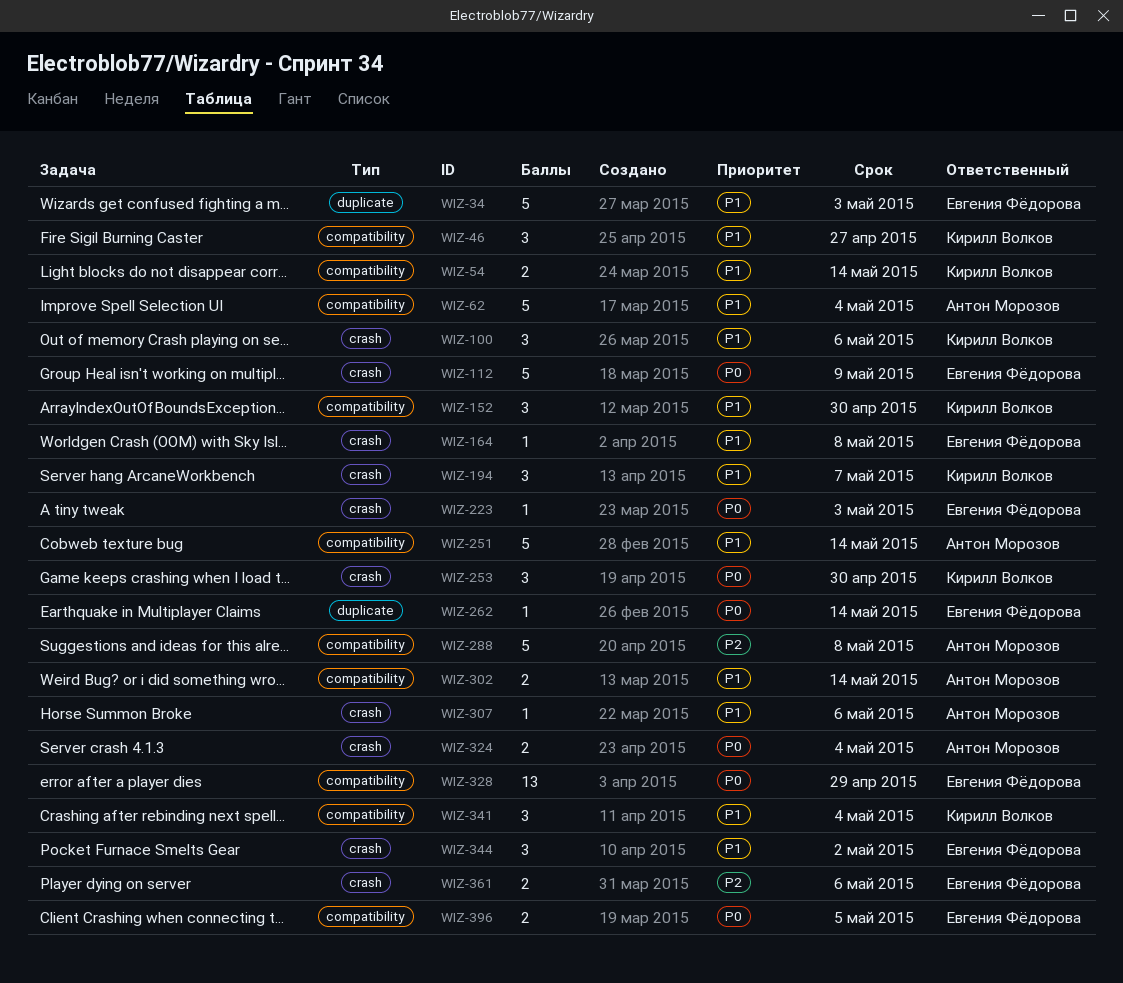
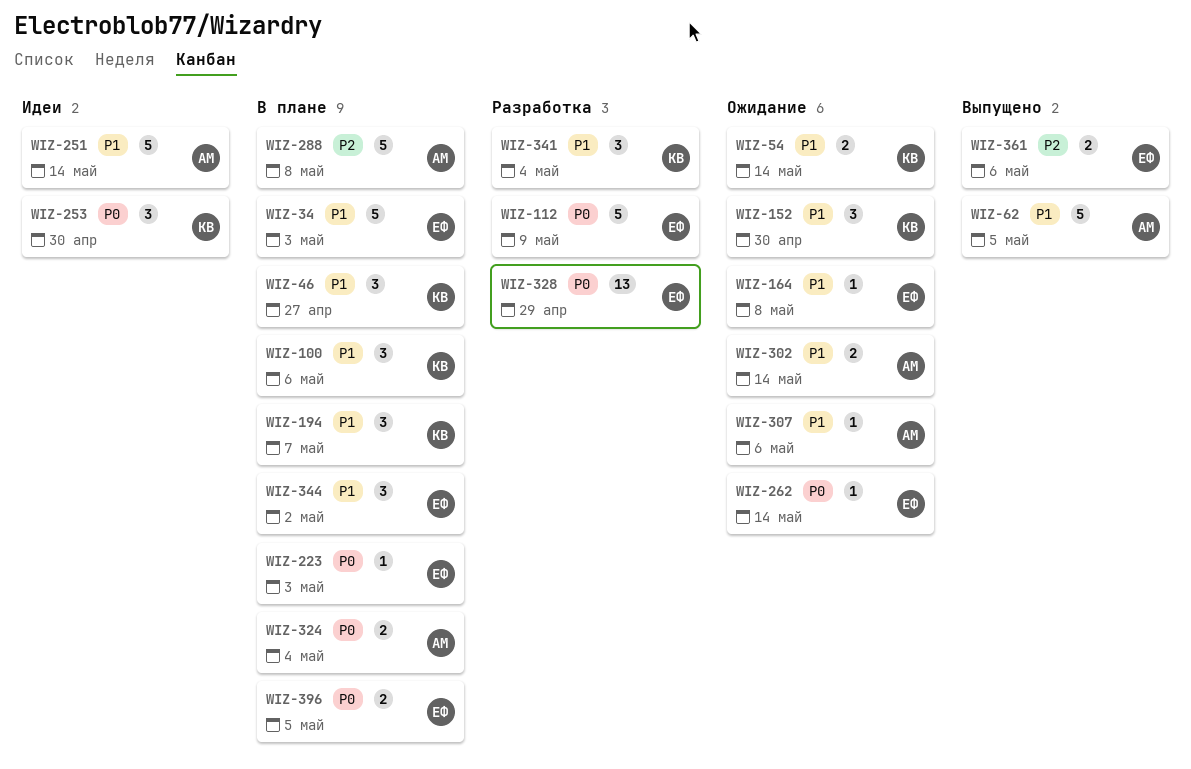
WIZ-62, due: May 4 -> May 5

